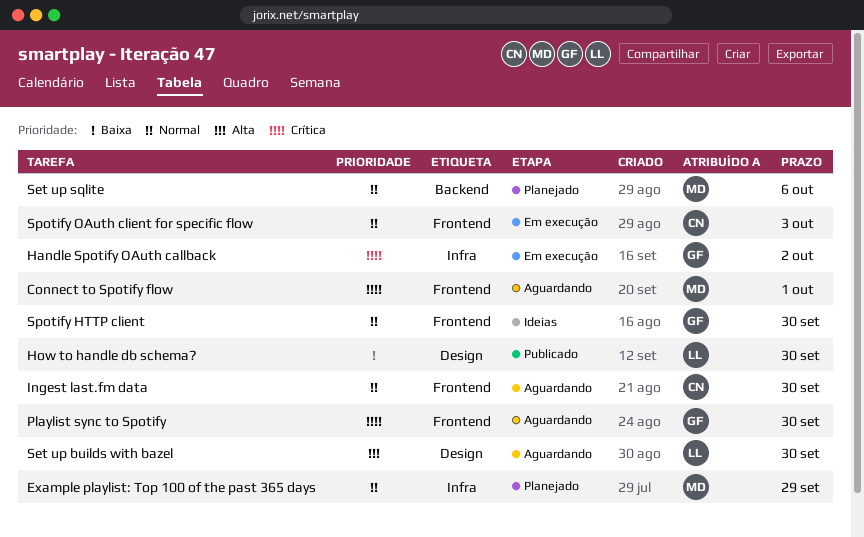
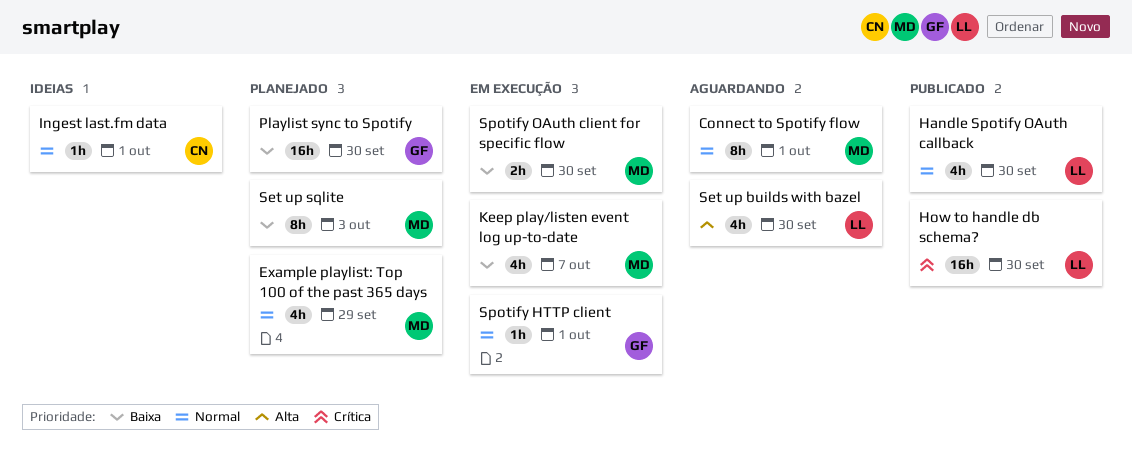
Connect to Spotify flow, priority: Crítica -> Normal
Handle Spotify OAuth callback, status: Em execução -> Publicado
Handle Spotify OAuth callback, owner: GF -> LL
Handle Spotify OAuth callback, priority: Crítica -> Normal
Handle Spotify OAuth callback, due: Oct 2 -> Sep 30
How to handle db schema?, priority: Baixa -> Crítica
Ingest last.fm data, status: Aguardando -> Ideias
Ingest last.fm data, due: Sep 30 -> Oct 1
Keep play/listen event log up-to-date: none -> present
Playlist sync to Spotify, status: Aguardando -> Planejado
Playlist sync to Spotify, priority: Crítica -> Baixa
Set up sqlite, priority: Normal -> Baixa
Set up sqlite, due: Oct 6 -> Oct 3
Spotify HTTP client, status: Ideias -> Em execução
Spotify HTTP client, due: Sep 30 -> Oct 1
Spotify OAuth client for specific flow, owner: CN -> MD
Spotify OAuth client for specific flow, priority: Normal -> Baixa
Spotify OAuth client for specific flow, due: Oct 3 -> Sep 30

